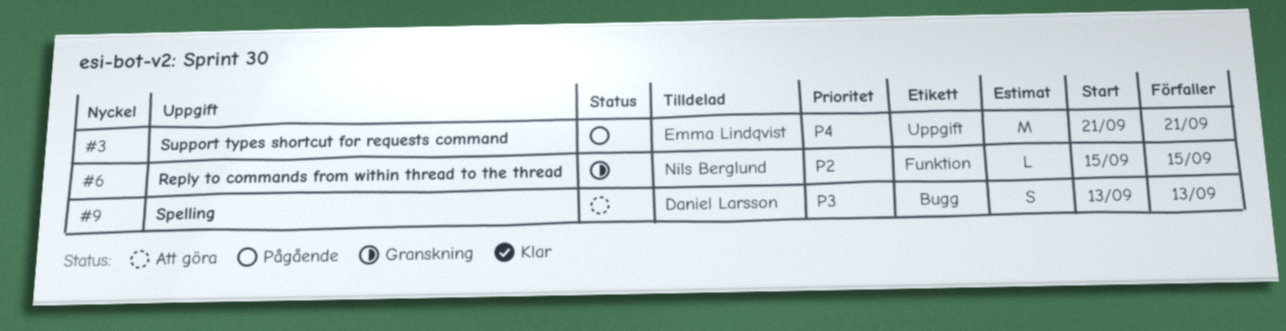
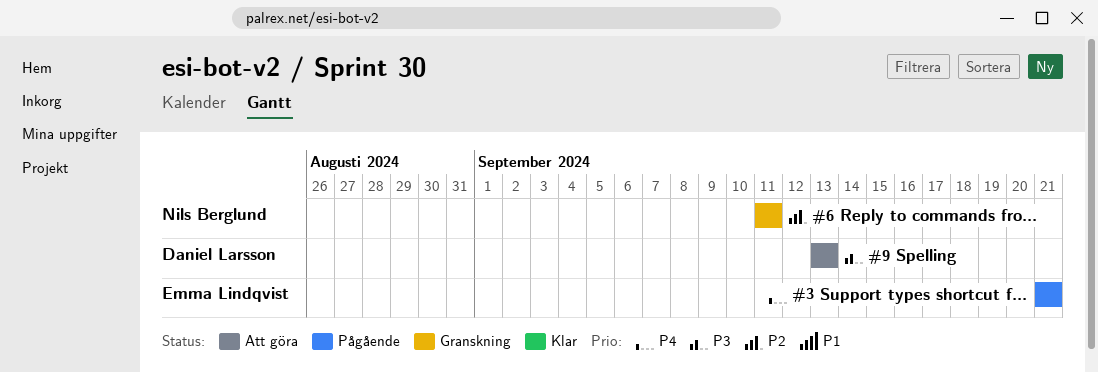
#6, start: Sep 15 -> Sep 11
#6, due: Sep 15 -> Sep 11

